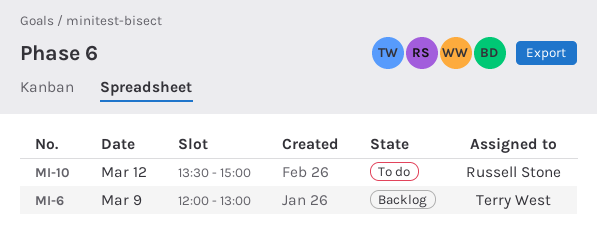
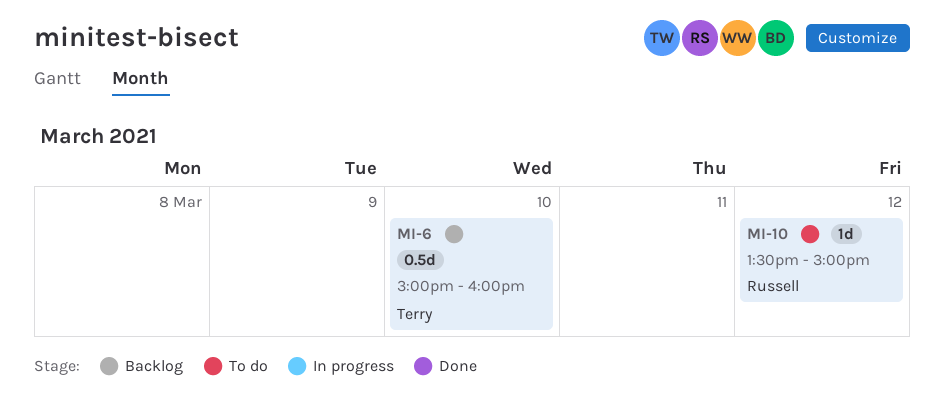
MI-6, day: Mar 9 -> Mar 10
MI-6, begins: 12:00 -> 15:00
MI-6, ends: 13:00 -> 16:00

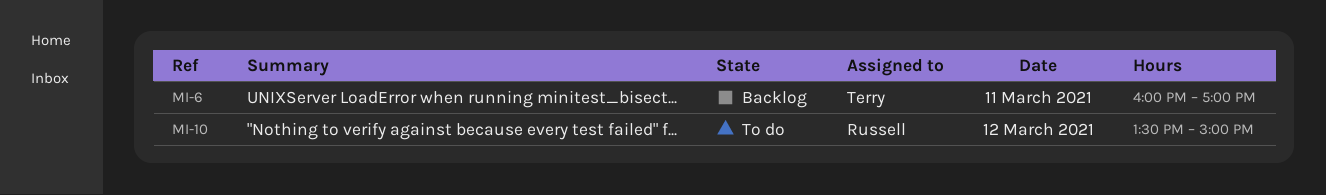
MI-6, day: Mar 10 -> Mar 11
MI-6, begins: 15:00 -> 16:00
MI-6, ends: 16:00 -> 17:00

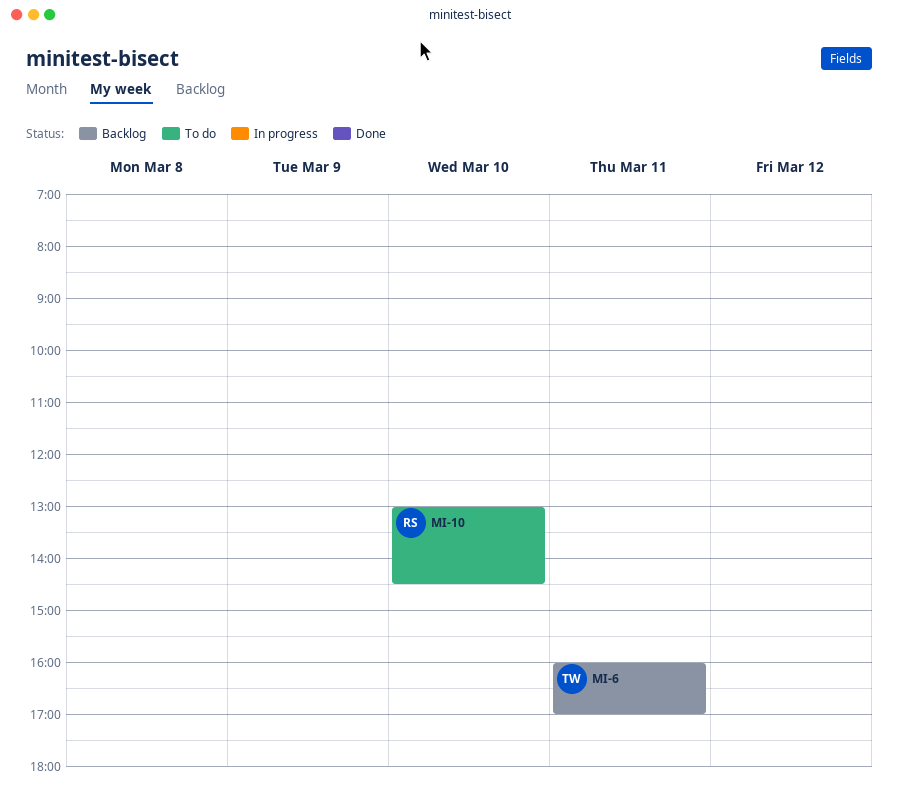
MI-10, day: Mar 12 -> Mar 10
MI-10, begins: 13:30 -> 13:00
MI-10, ends: 15:00 -> 14:30

